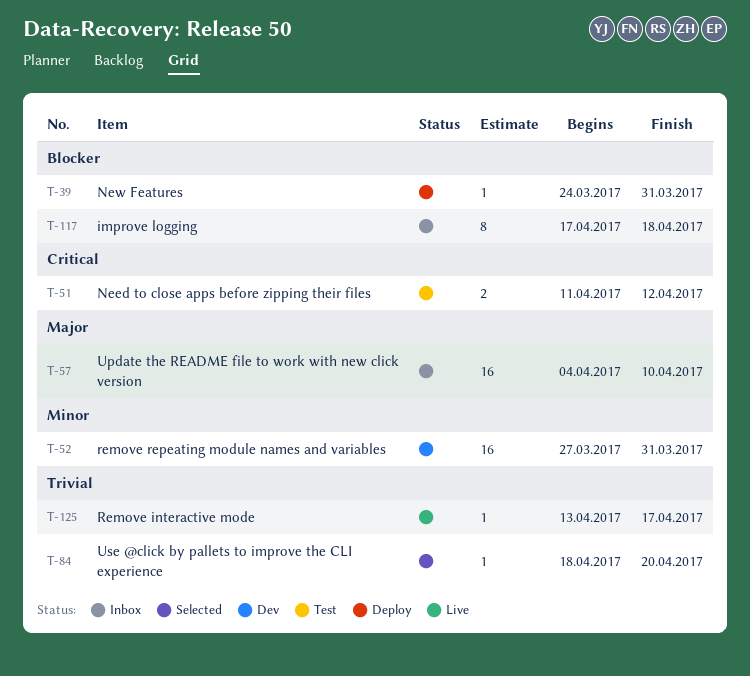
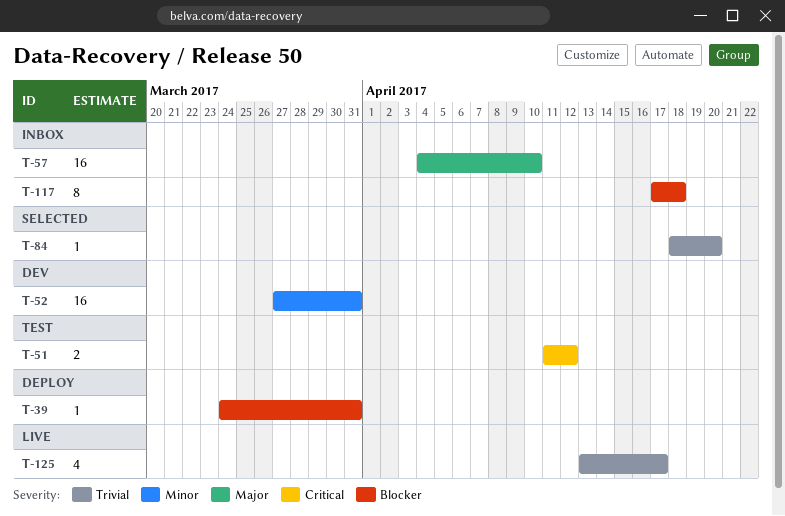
T-125, estimate: 1 -> 4

